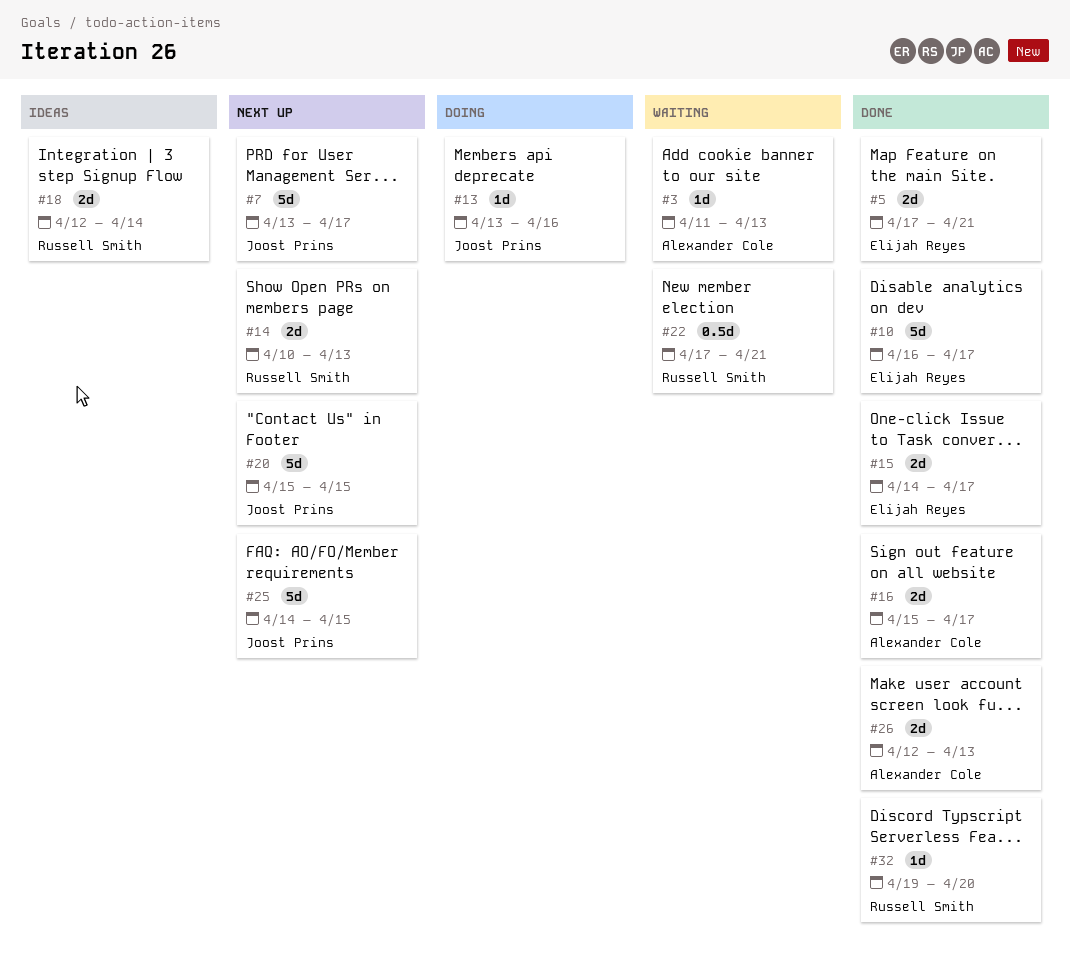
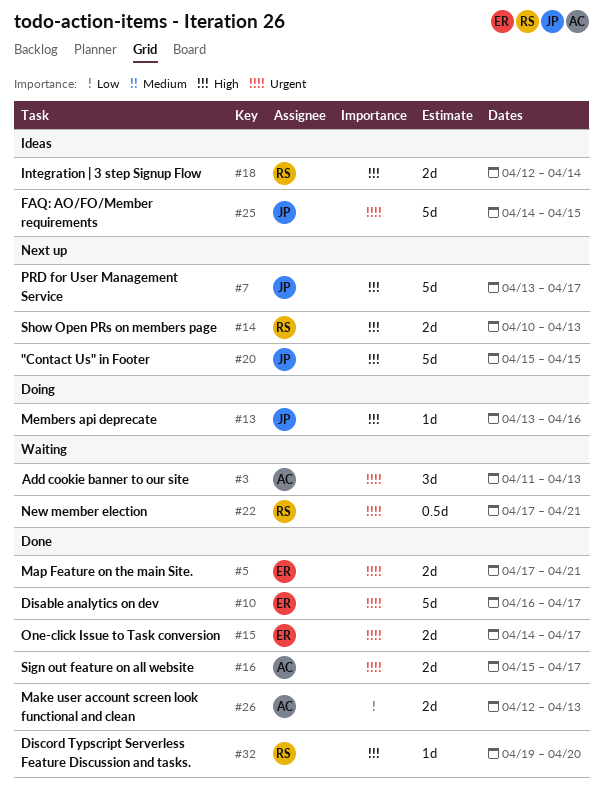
#3, estimate: 1d -> 3d
#25, status: Next up -> Ideas

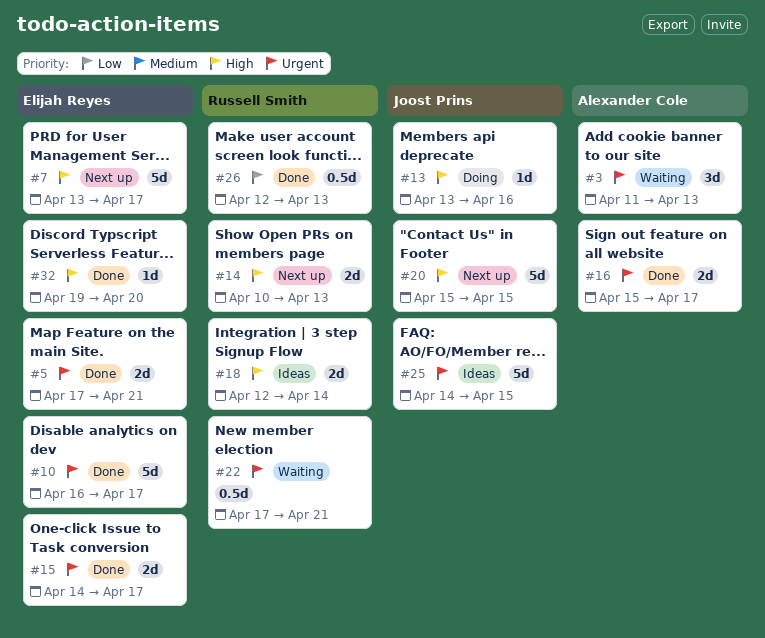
#7, owner: Joost Prins -> Elijah Reyes
#26, owner: Alexander Cole -> Russell Smith
#26, estimate: 2d -> 0.5d
#32, owner: Russell Smith -> Elijah Reyes

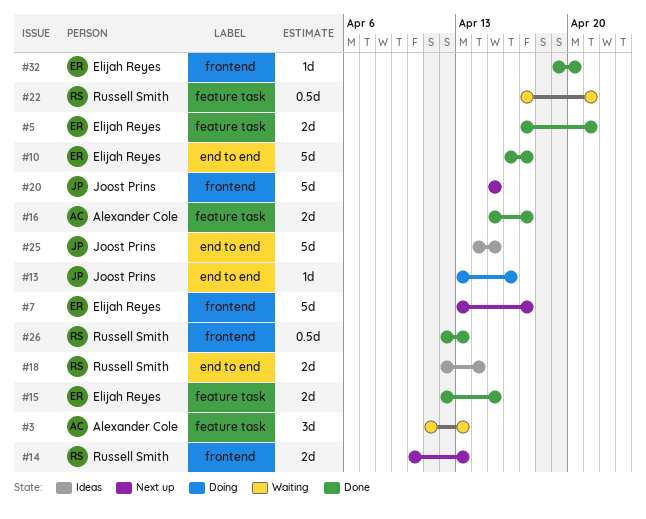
#15, start: Apr 14 -> Apr 12
#15, due: Apr 17 -> Apr 15

